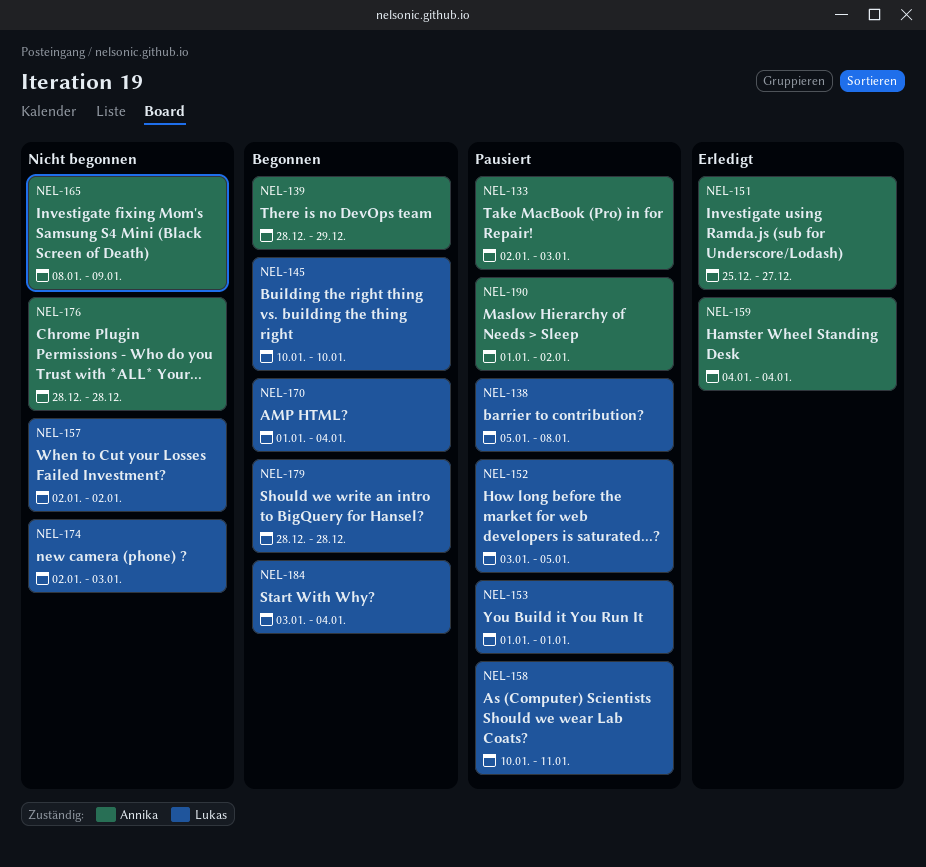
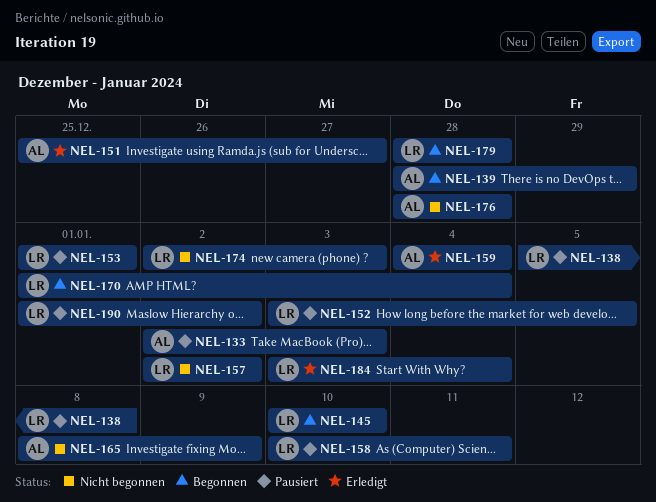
NEL-184, status: Begonnen -> Erledigt
NEL-190, owner: Annika -> Lukas

